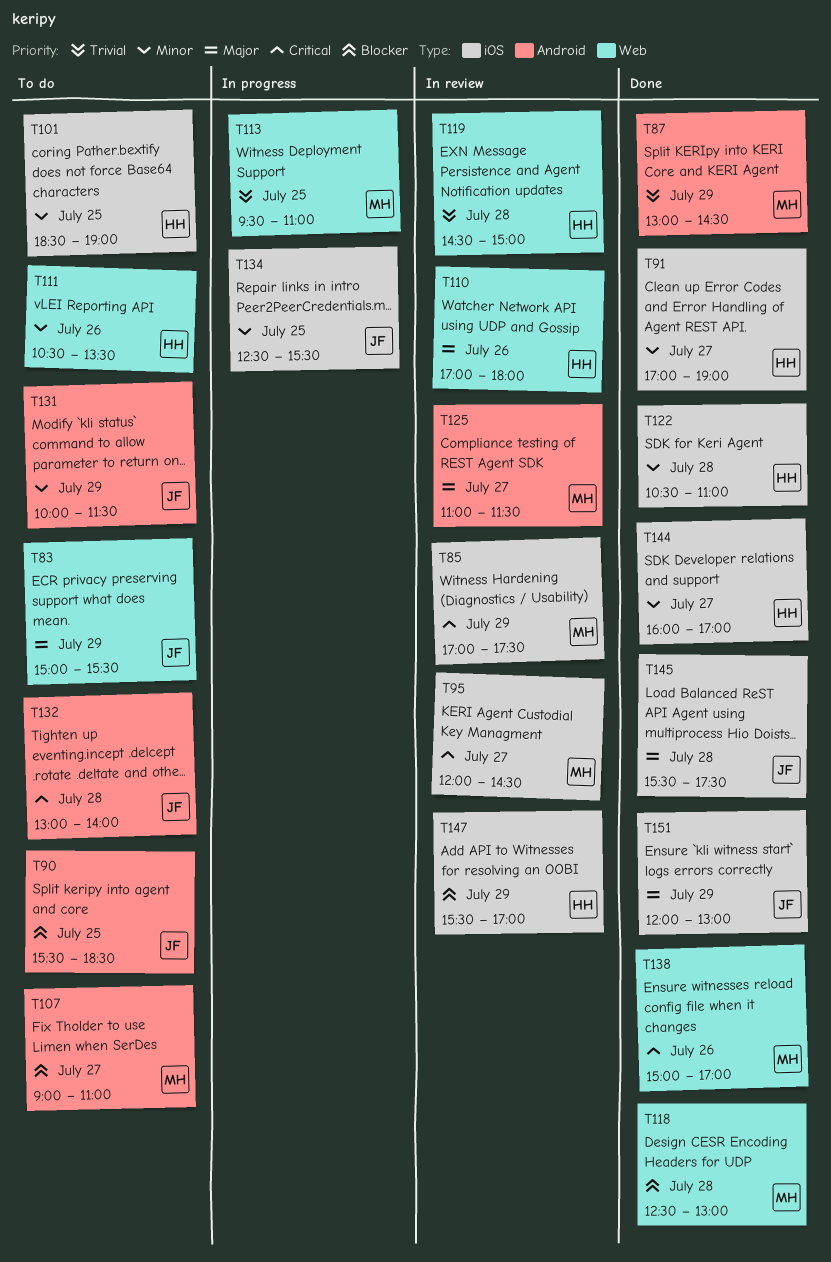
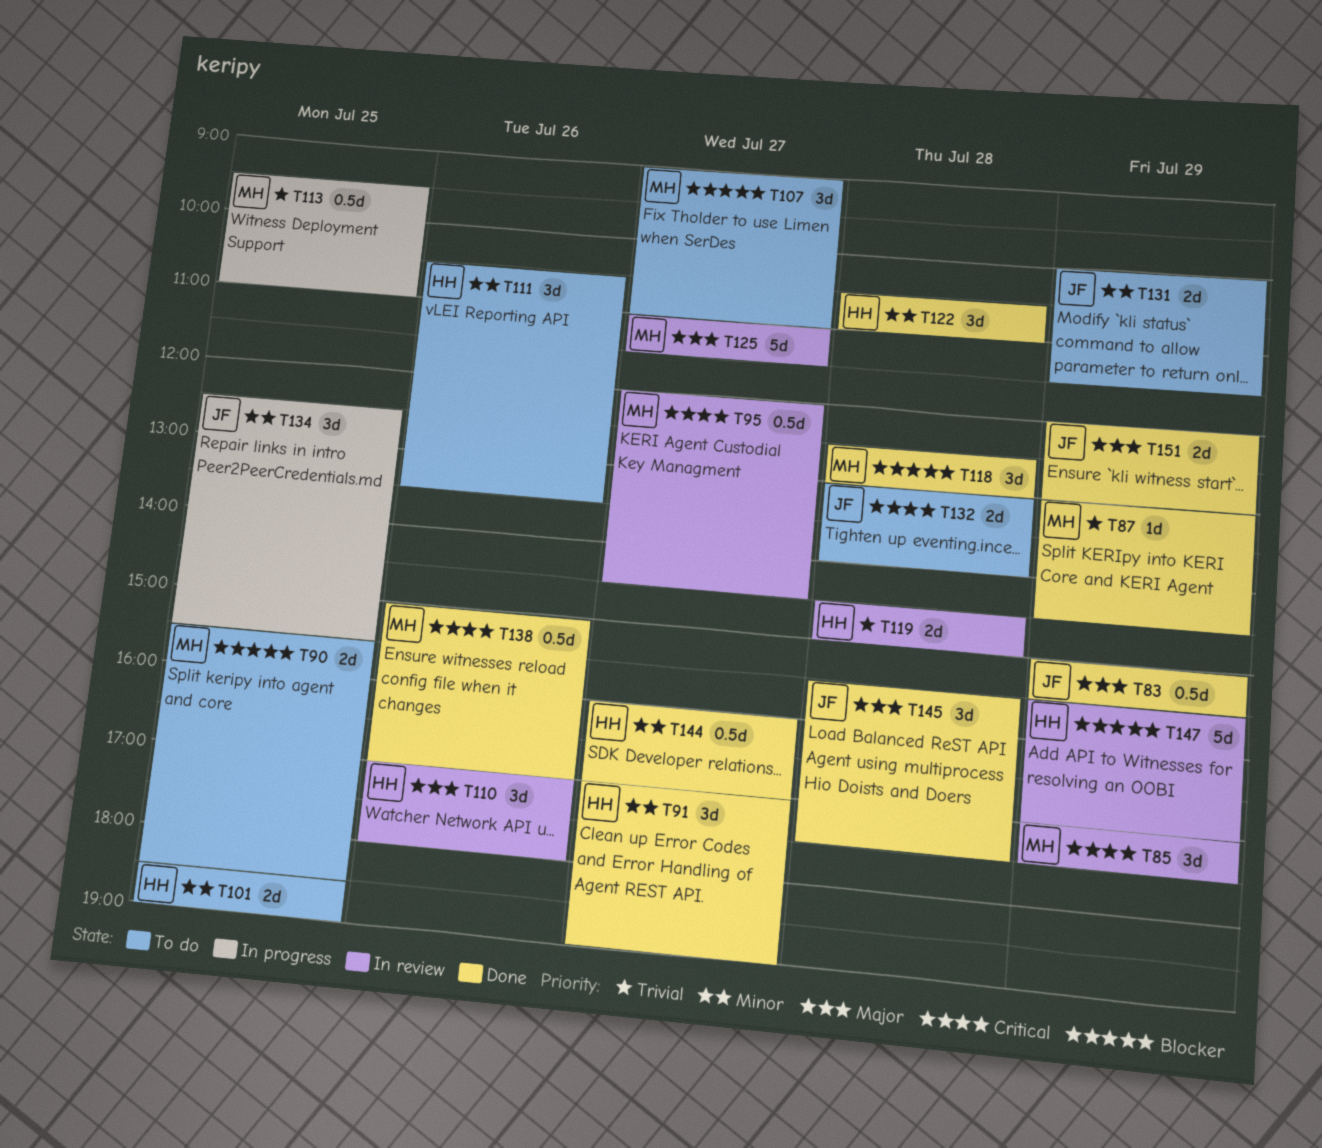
T83, status: To do -> Done
T90, owner: JF -> MH

